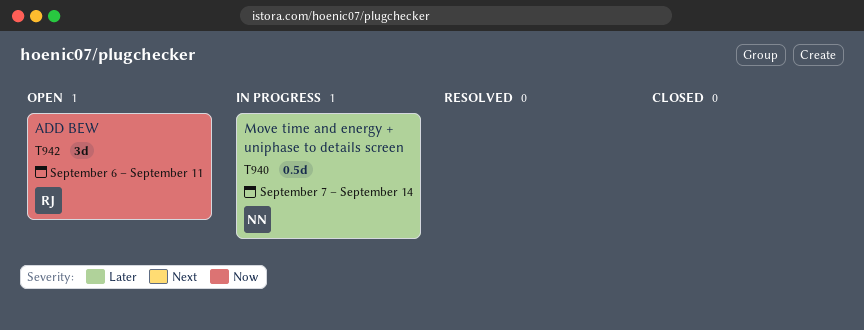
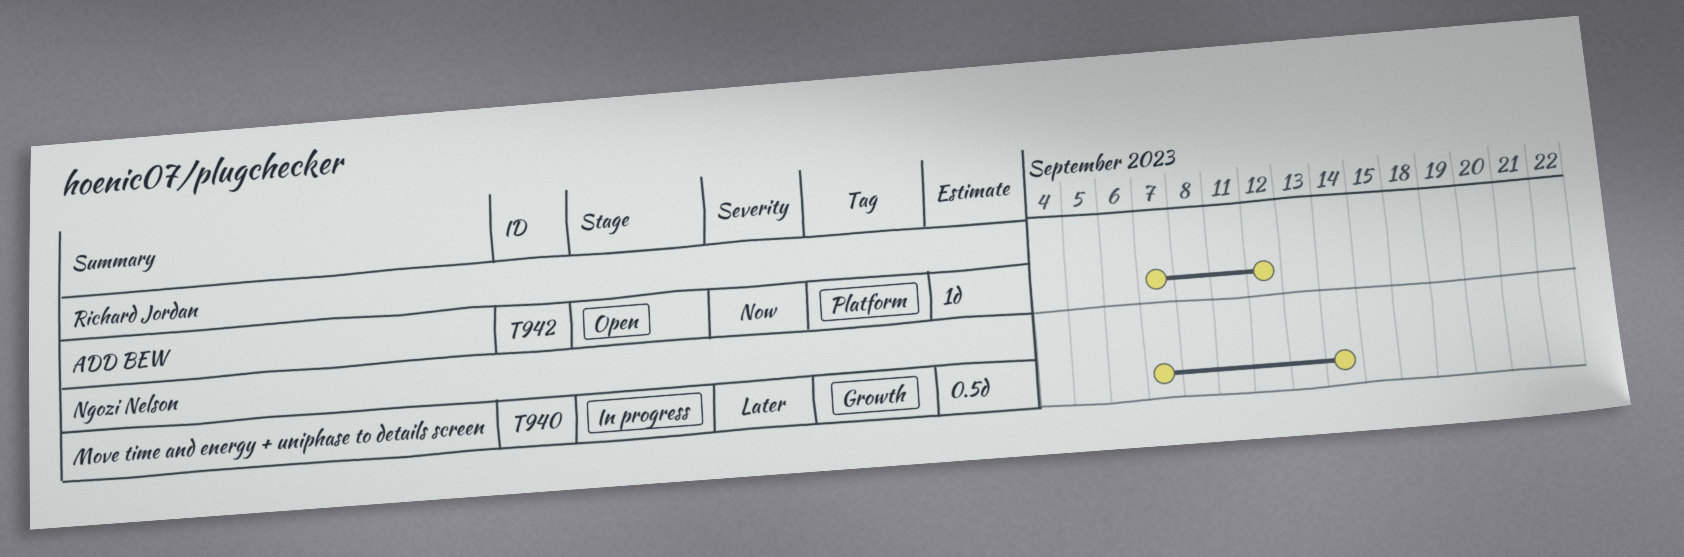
T942, estimate: 3d -> 1d
T942, start: Sep 6 -> Sep 7
T942, due: Sep 11 -> Sep 12

